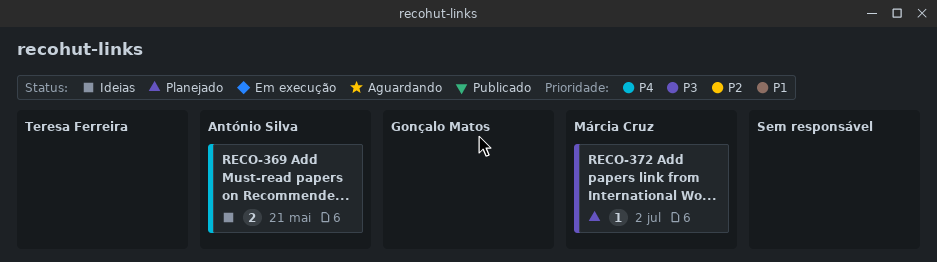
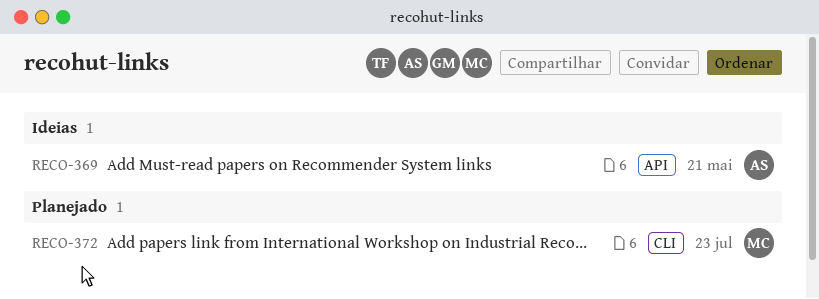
RECO-372, due: Jul 2 -> Jul 23

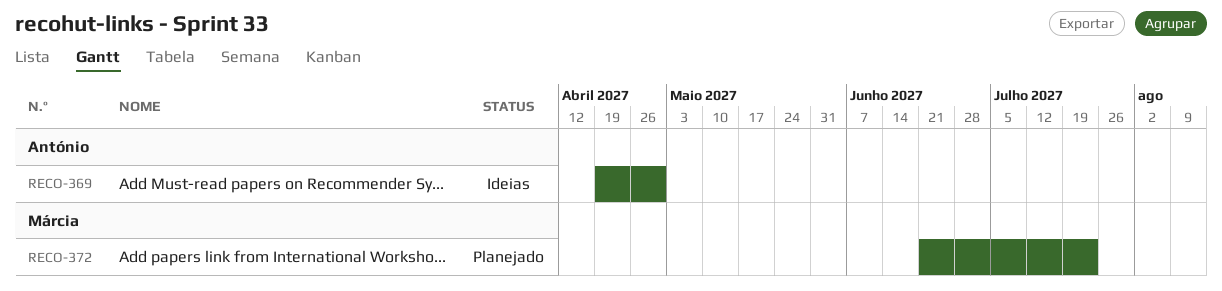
RECO-369, due: May 21 -> Apr 30

